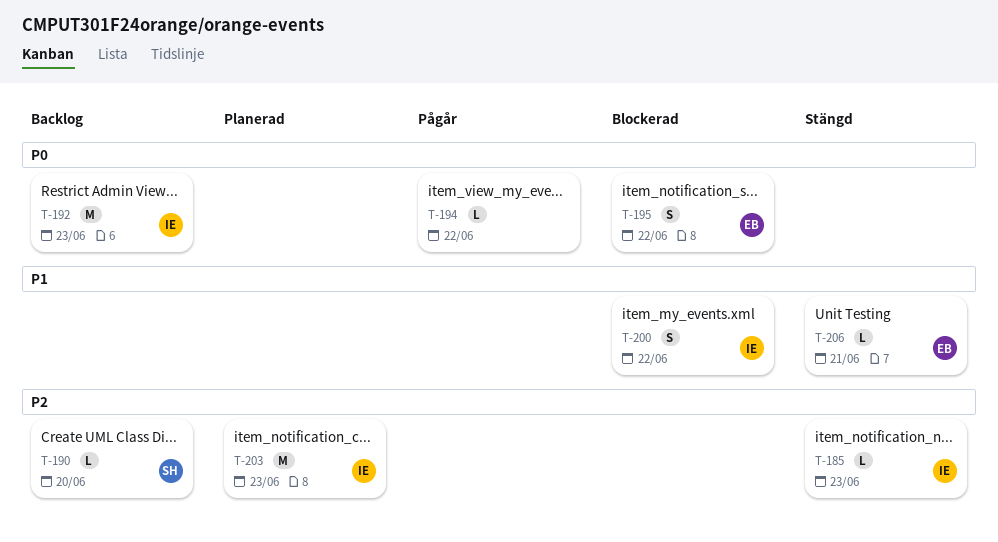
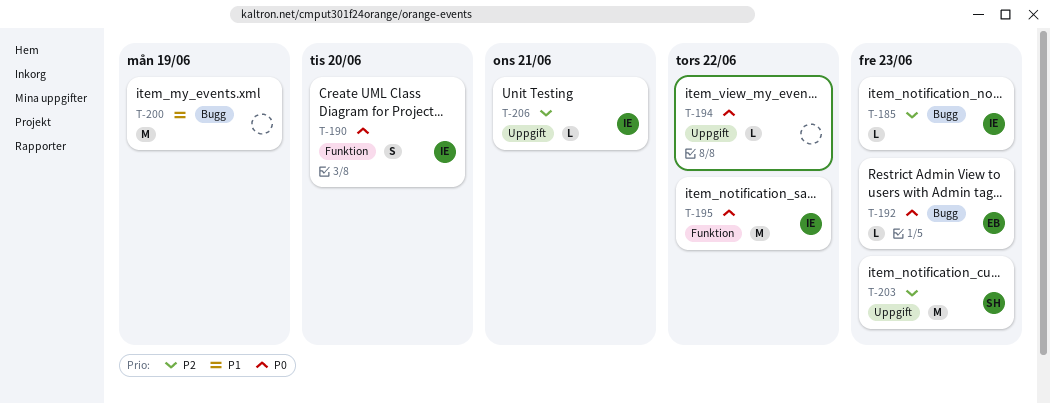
T-190, owner: SH -> IE
T-190, priority: P2 -> P0
T-190, estimate: L -> S
T-192, owner: IE -> EB
T-192, estimate: M -> L
T-195, owner: EB -> IE
T-195, estimate: S -> M
T-200, owner: IE -> none
T-200, estimate: S -> M
T-200, due: Jun 22 -> Jun 19
T-203, owner: IE -> SH
T-206, owner: EB -> IE
T-206, priority: P1 -> P2

